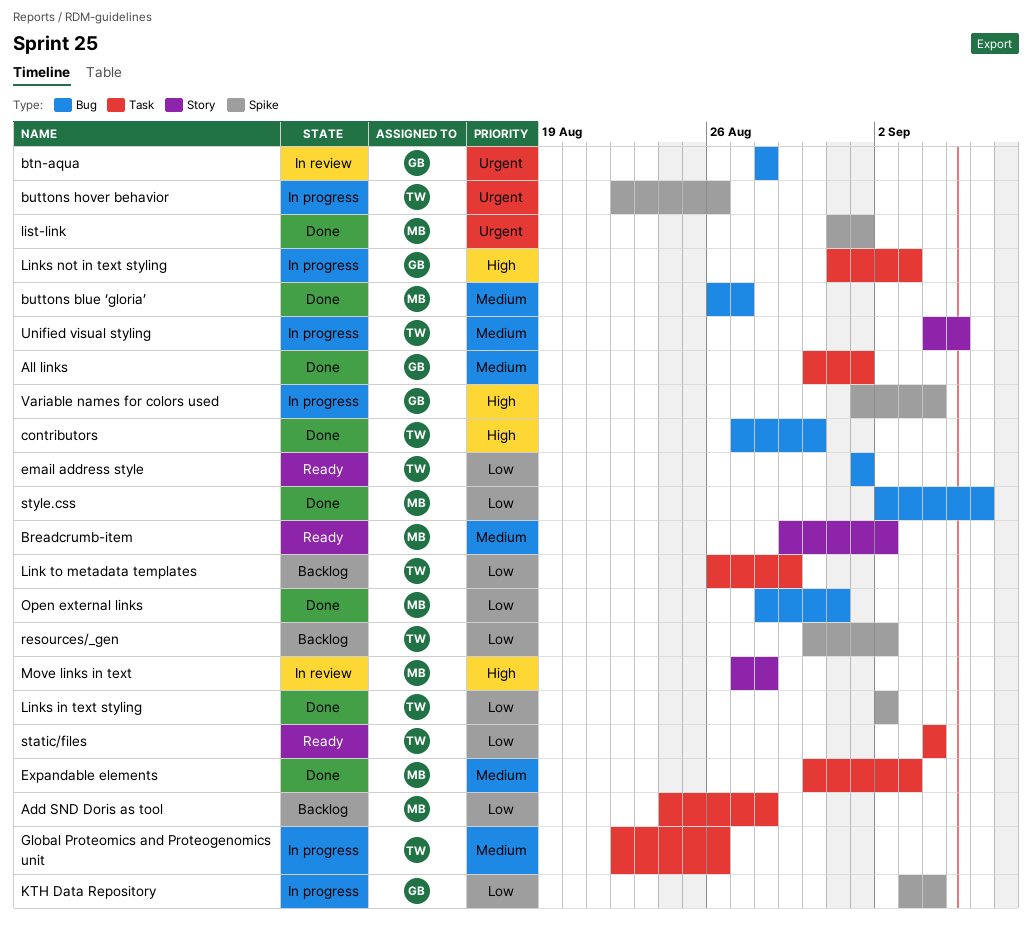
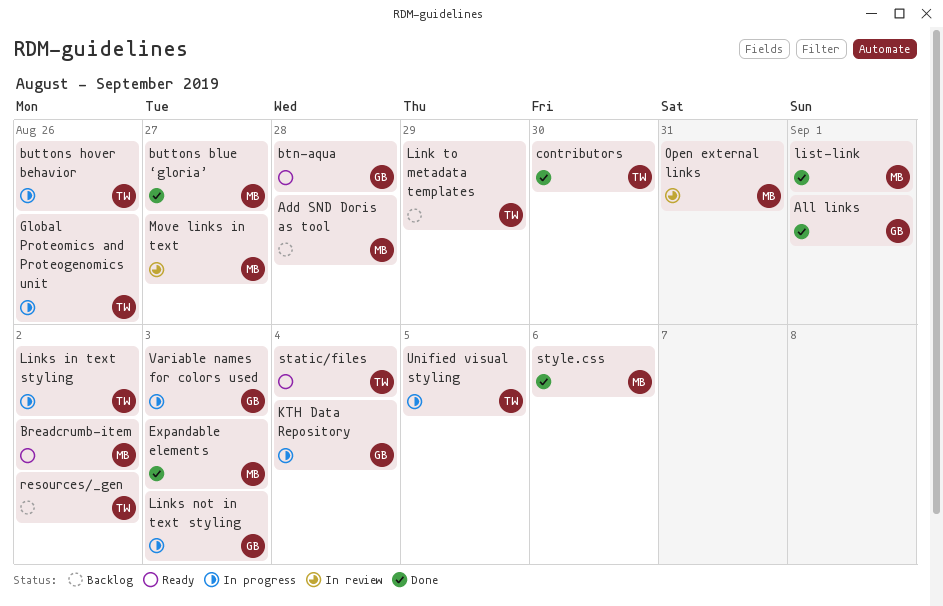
btn-aqua, status: In review -> Ready
email address style: present -> none
Links in text styling, status: Done -> In progress
Move links in text, due: Aug 28 -> Aug 27
Open external links, status: Done -> In review
Variable names for colors used, due: Sep 4 -> Sep 3

